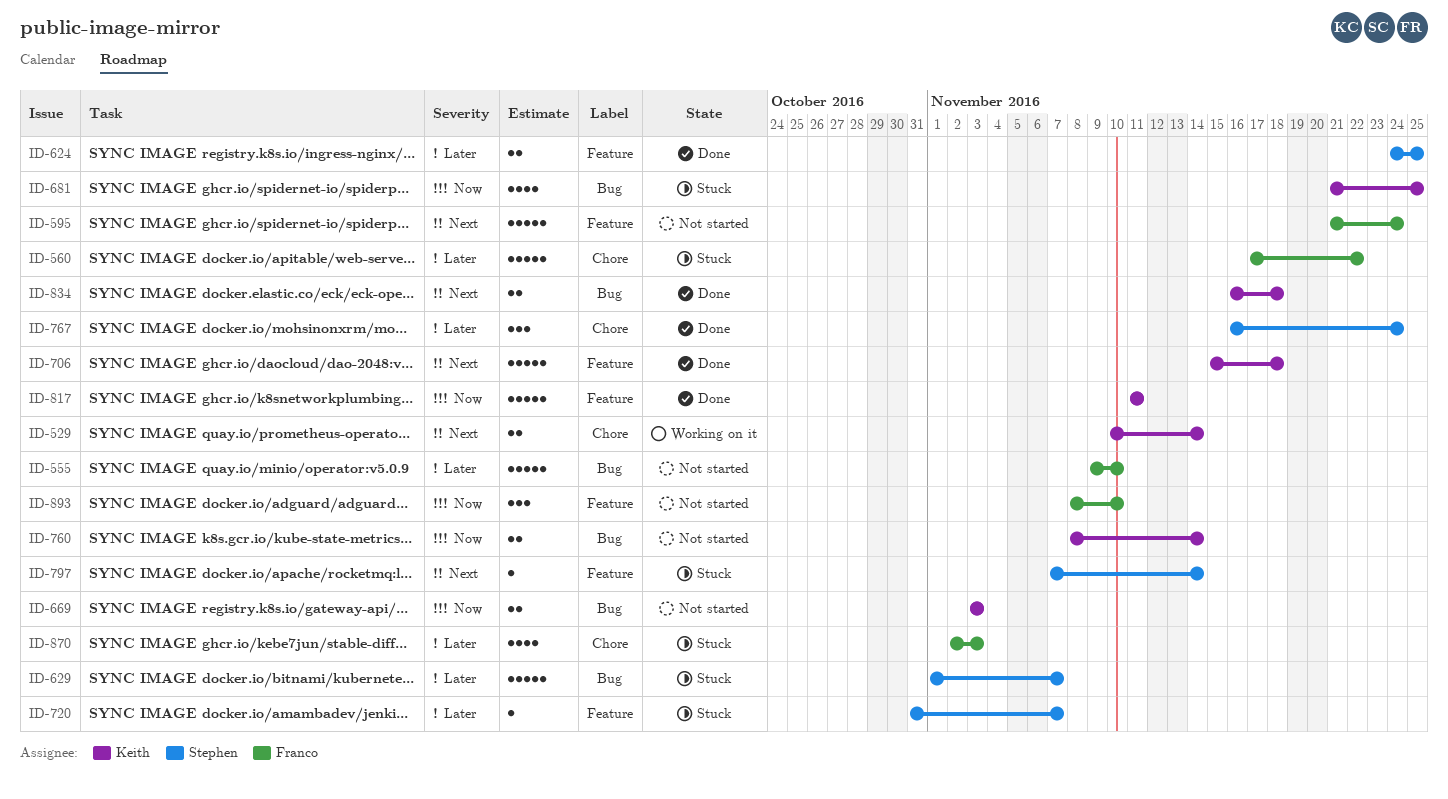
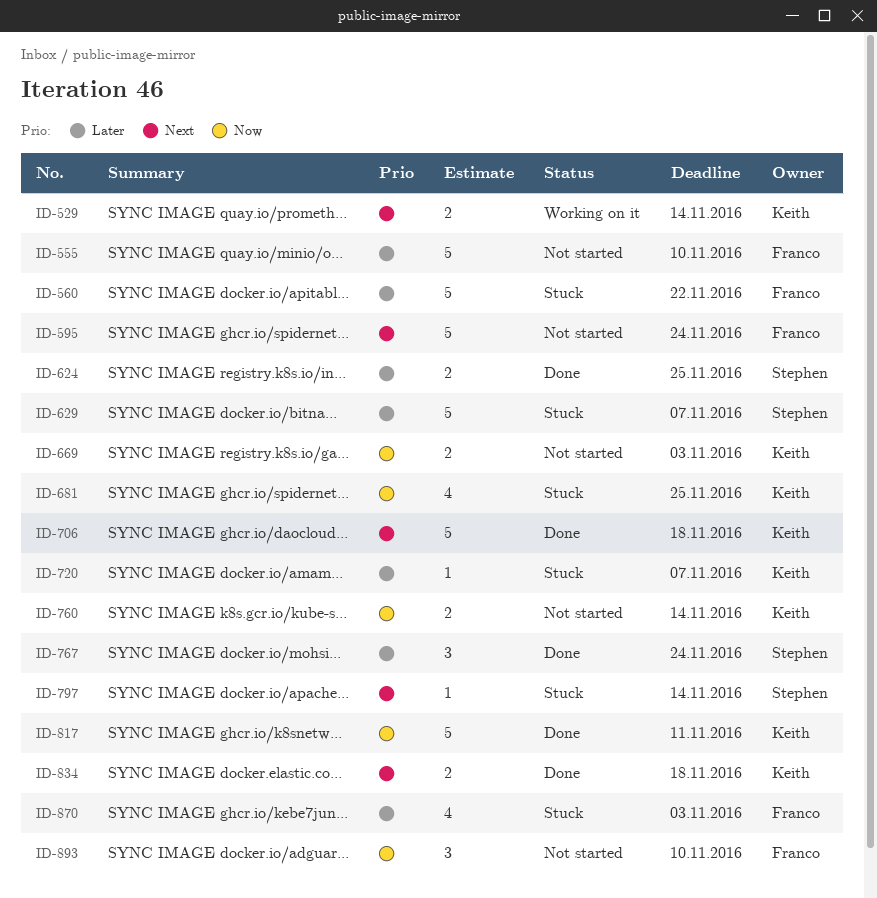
ID-720, owner: Stephen -> Keith

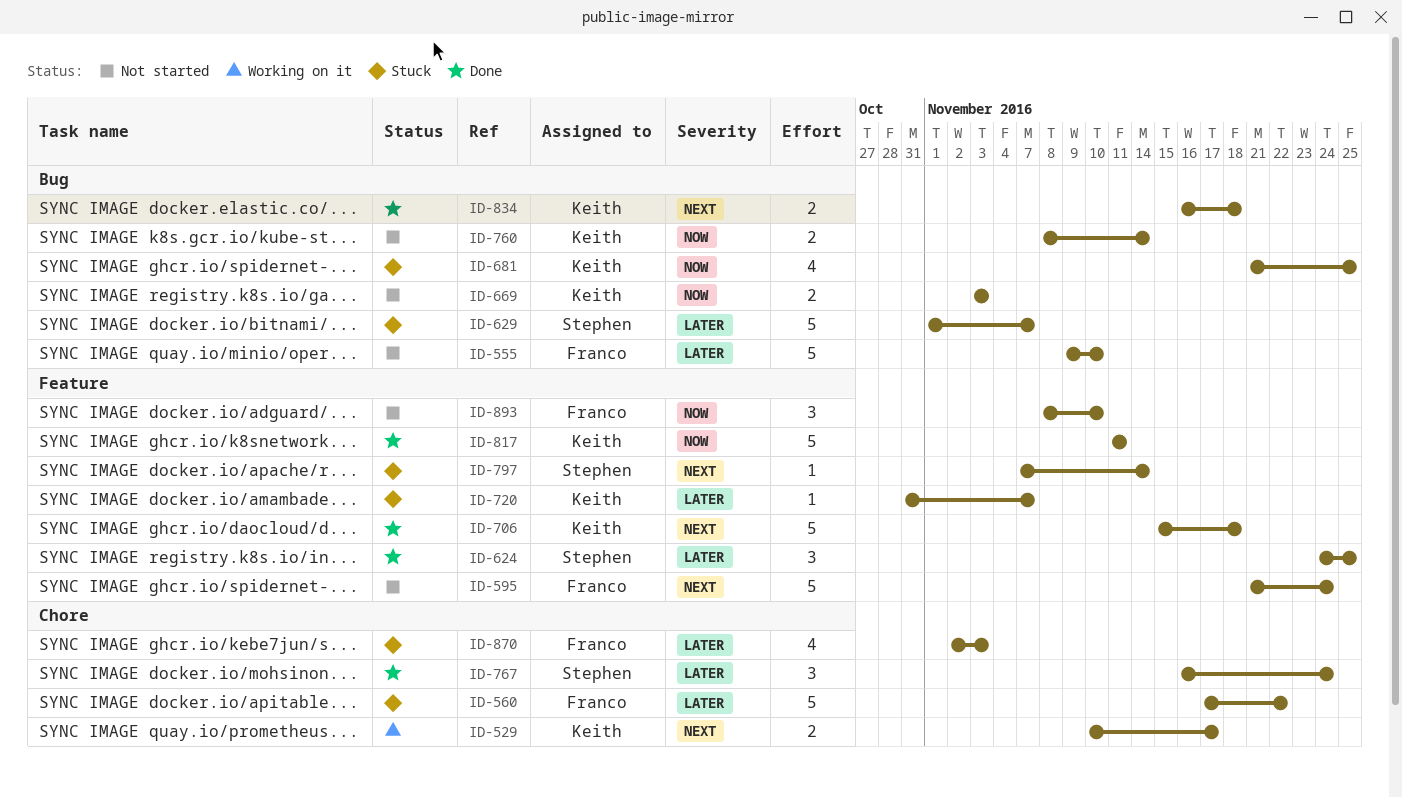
ID-529, due: Nov 14 -> Nov 17
ID-624, estimate: 2 -> 3

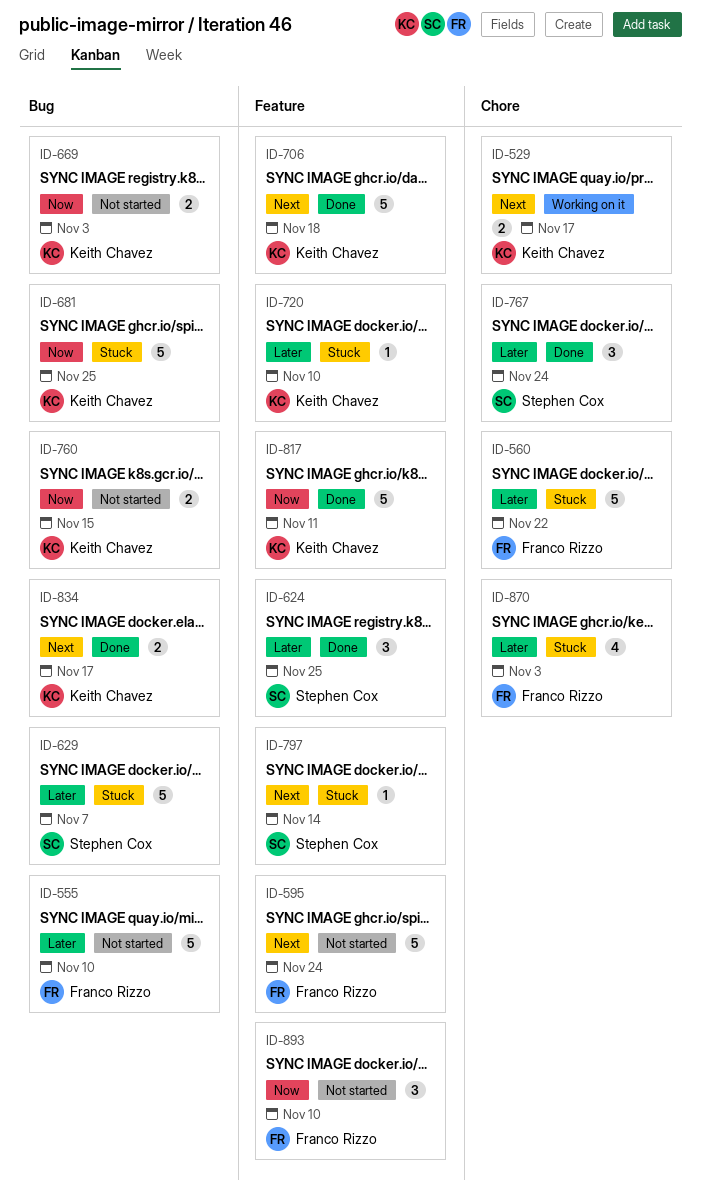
ID-681, estimate: 4 -> 5
ID-720, due: Nov 7 -> Nov 10
ID-760, due: Nov 14 -> Nov 15
ID-834, due: Nov 18 -> Nov 17

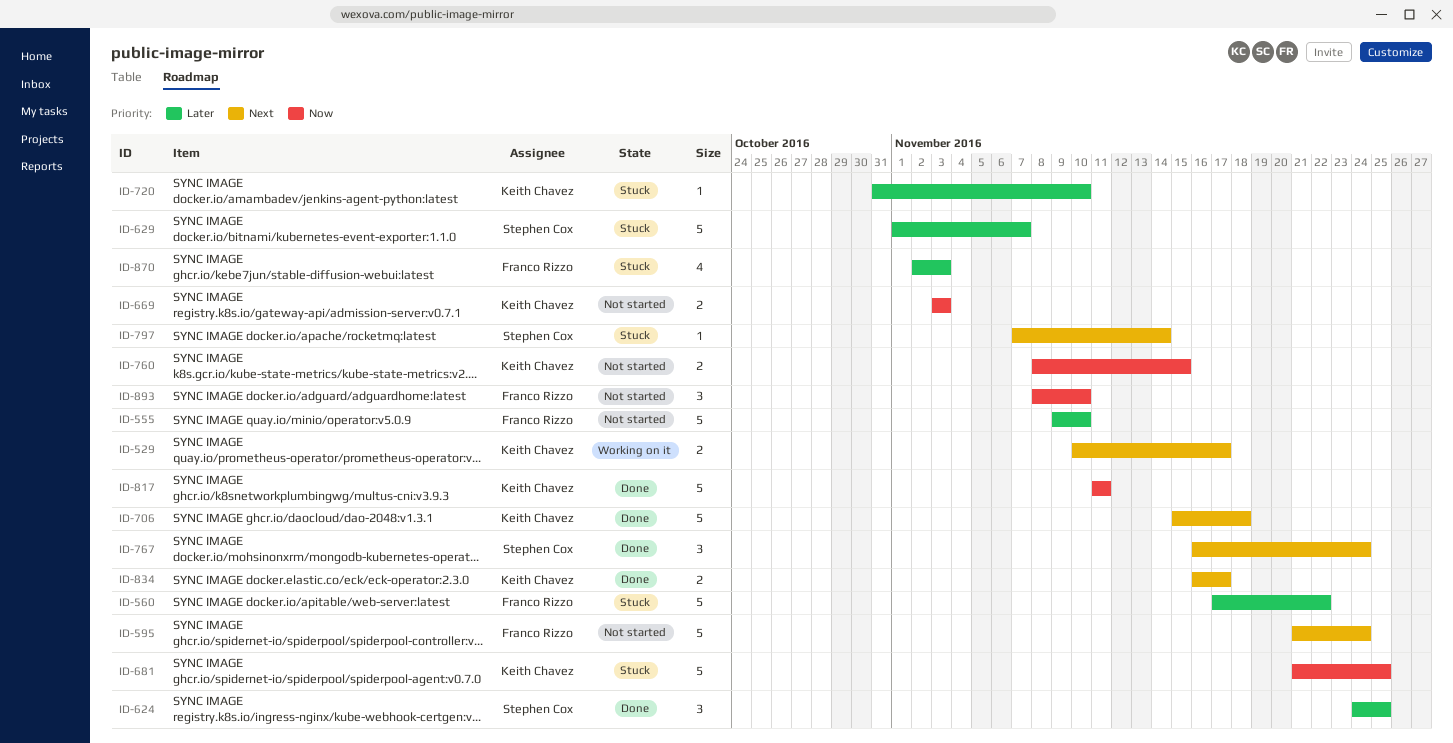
ID-767, priority: Later -> Next

